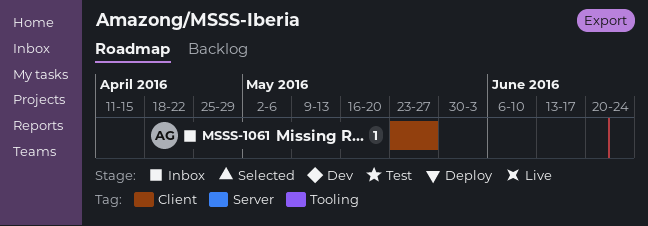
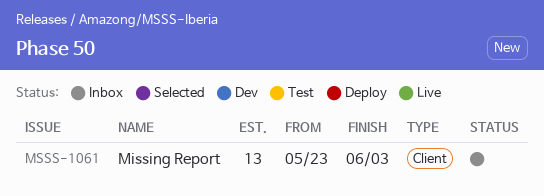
MSSS-1061, estimate: 1 -> 13
MSSS-1061, due: May 27 -> Jun 3

